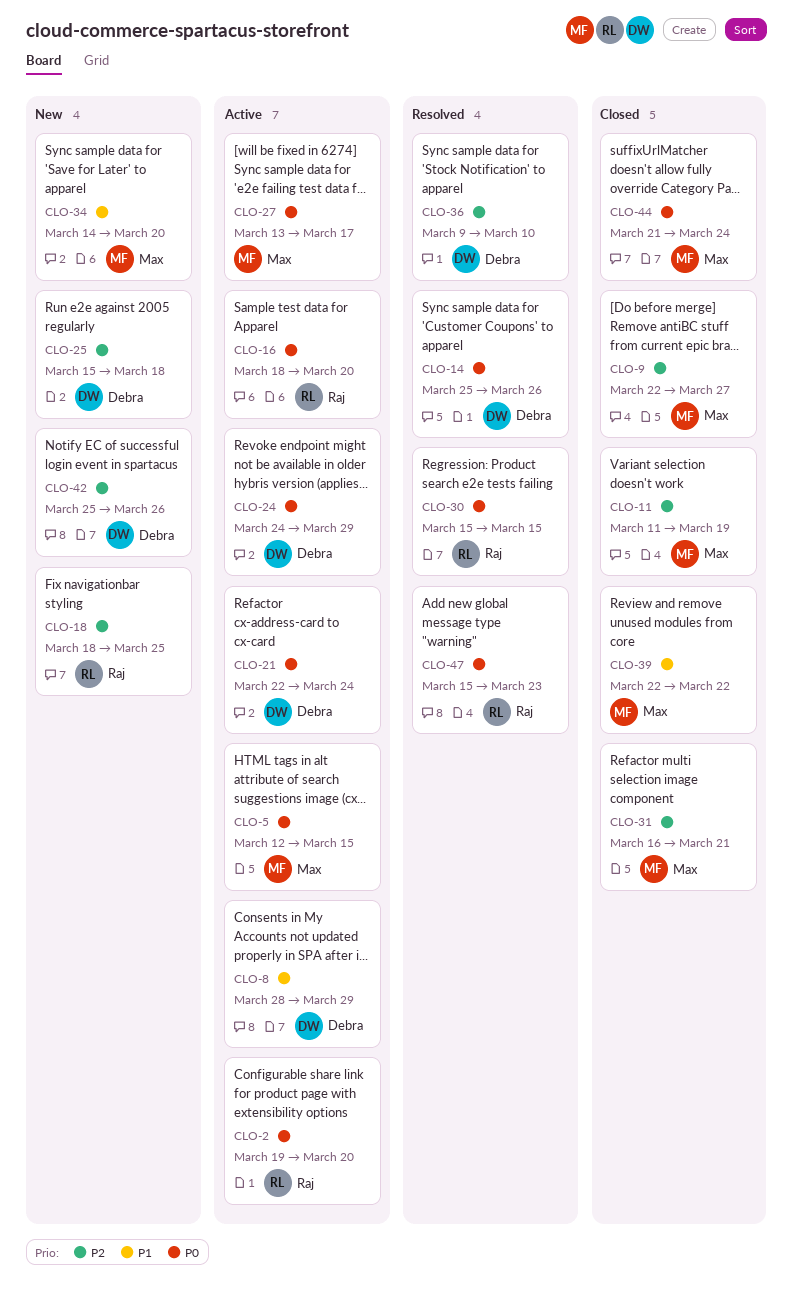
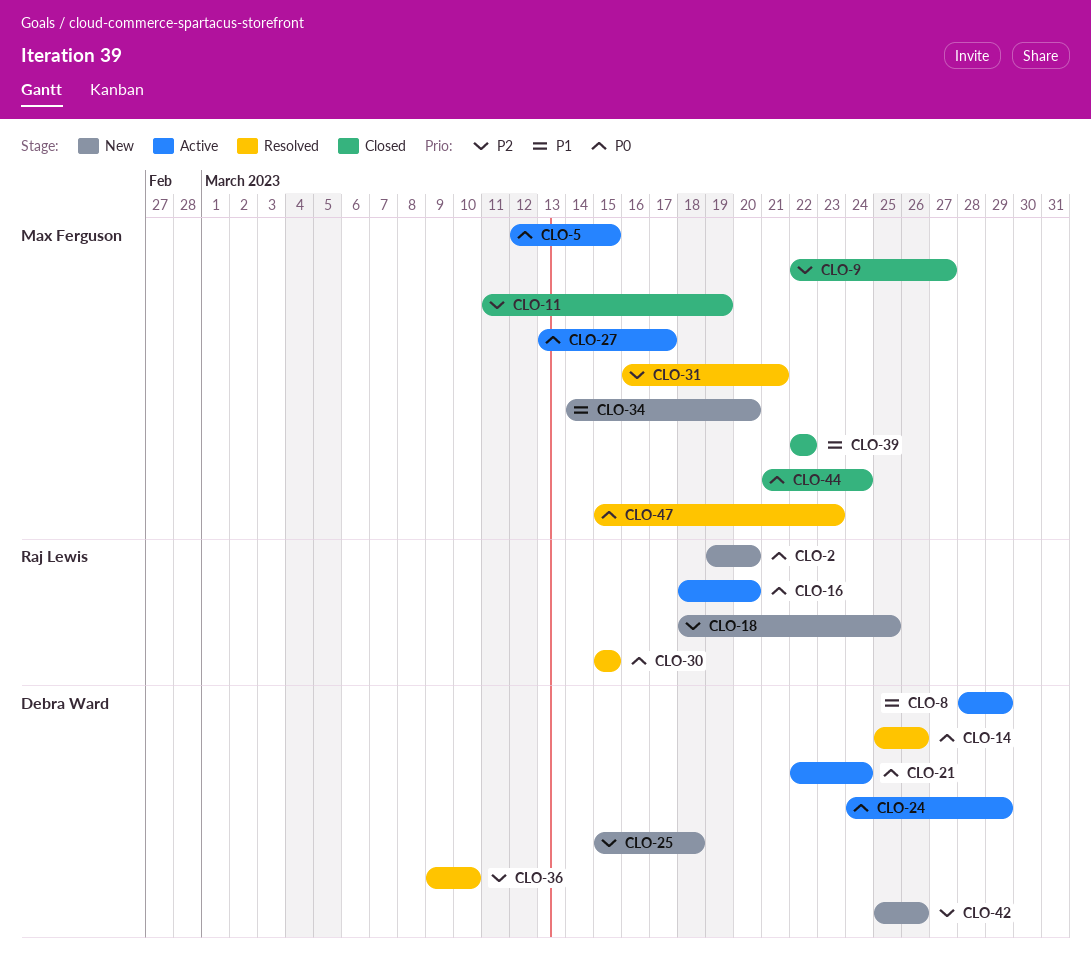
CLO-2, status: Active -> New
CLO-31, status: Closed -> Resolved
CLO-47, owner: Raj Lewis -> Max Ferguson

